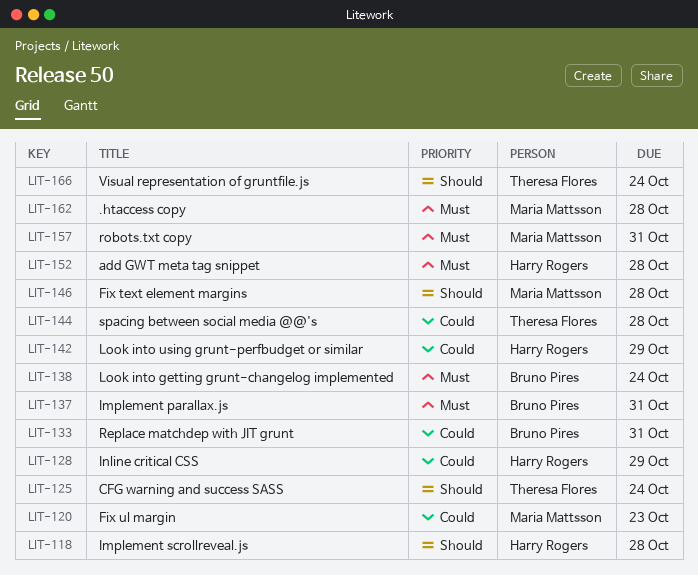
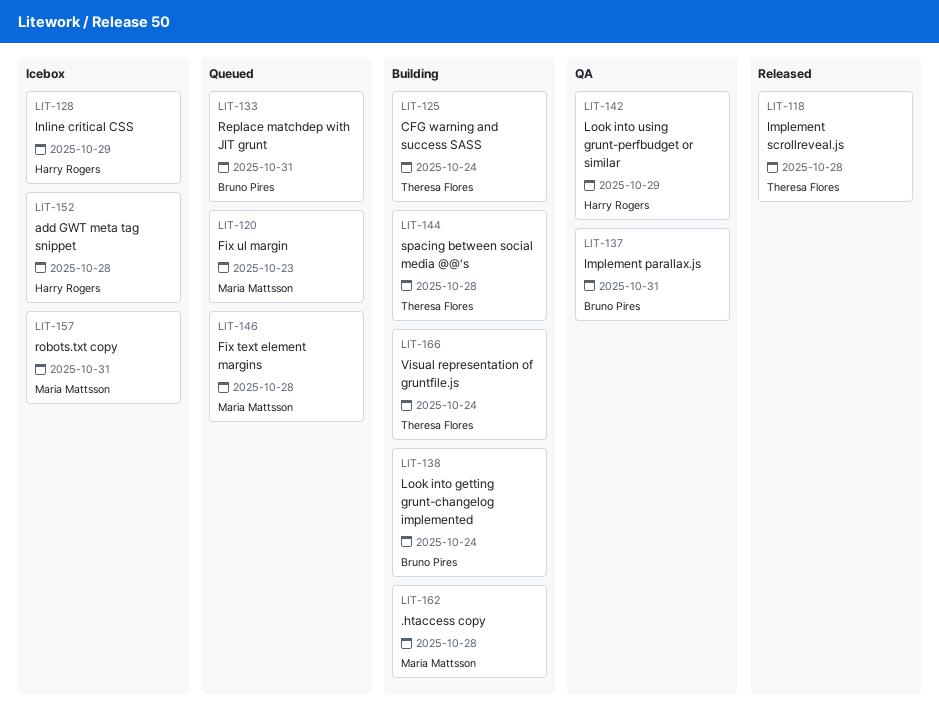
LIT-118, owner: Harry Rogers -> Theresa Flores

